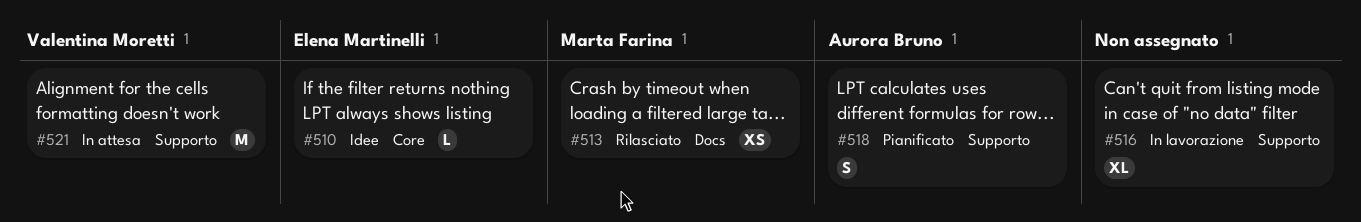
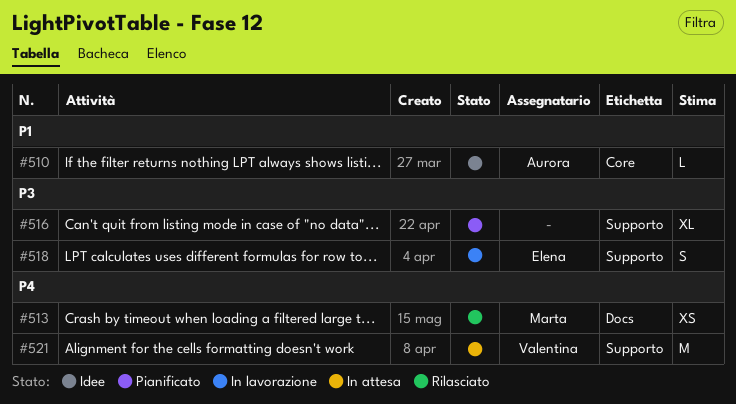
#510, owner: Elena Martinelli -> Aurora Bruno
#516, status: In lavorazione -> Pianificato
#518, status: Pianificato -> In lavorazione
#518, owner: Aurora Bruno -> Elena Martinelli

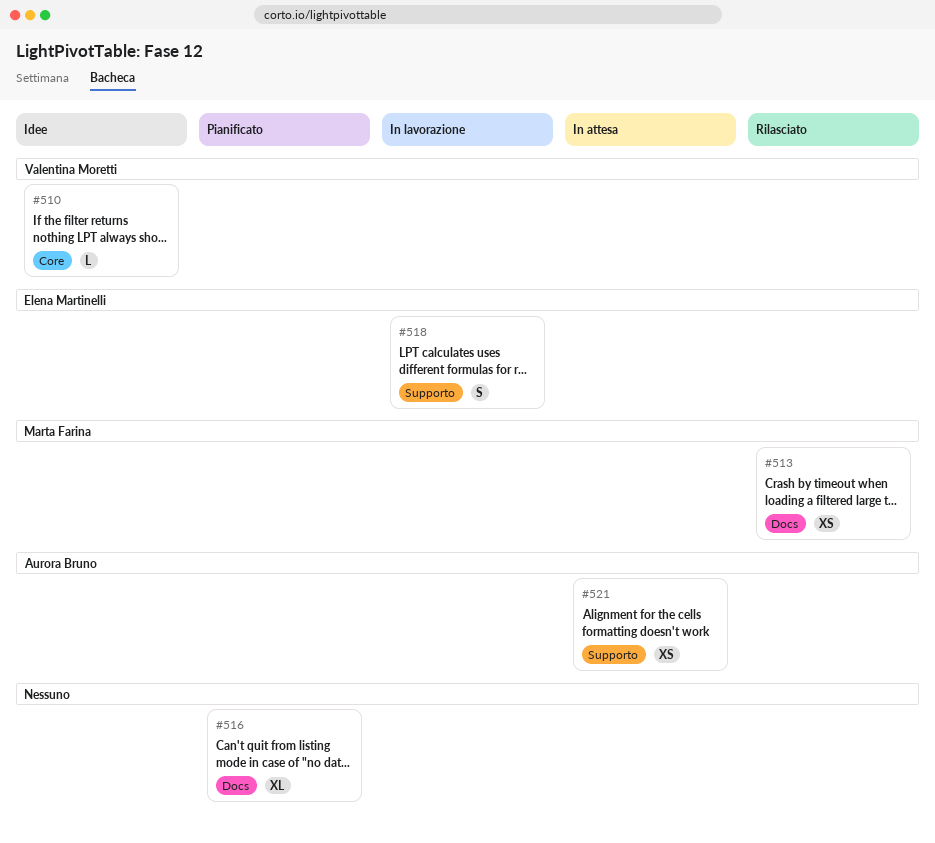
#510, owner: Aurora Bruno -> Valentina Moretti
#516, label: Supporto -> Docs
#521, owner: Valentina Moretti -> Aurora Bruno
#521, estimate: M -> XS

